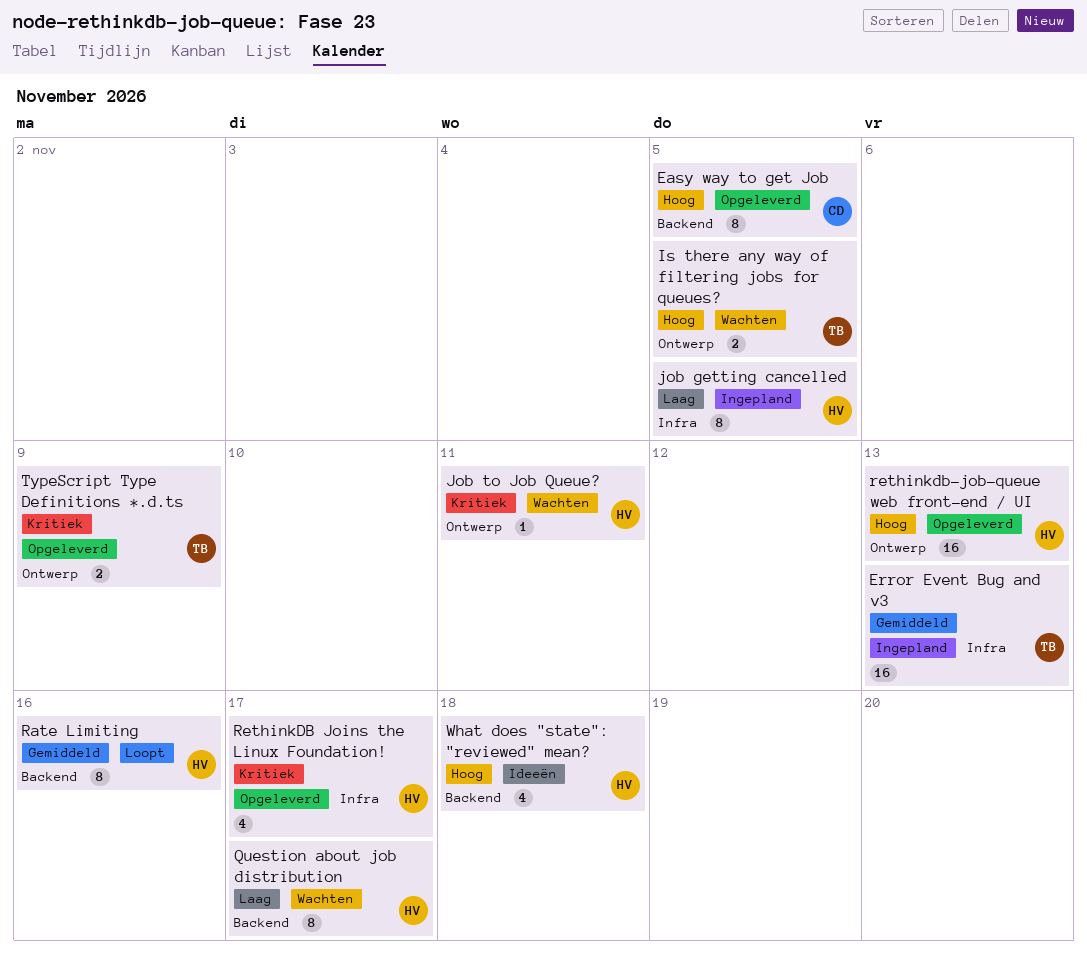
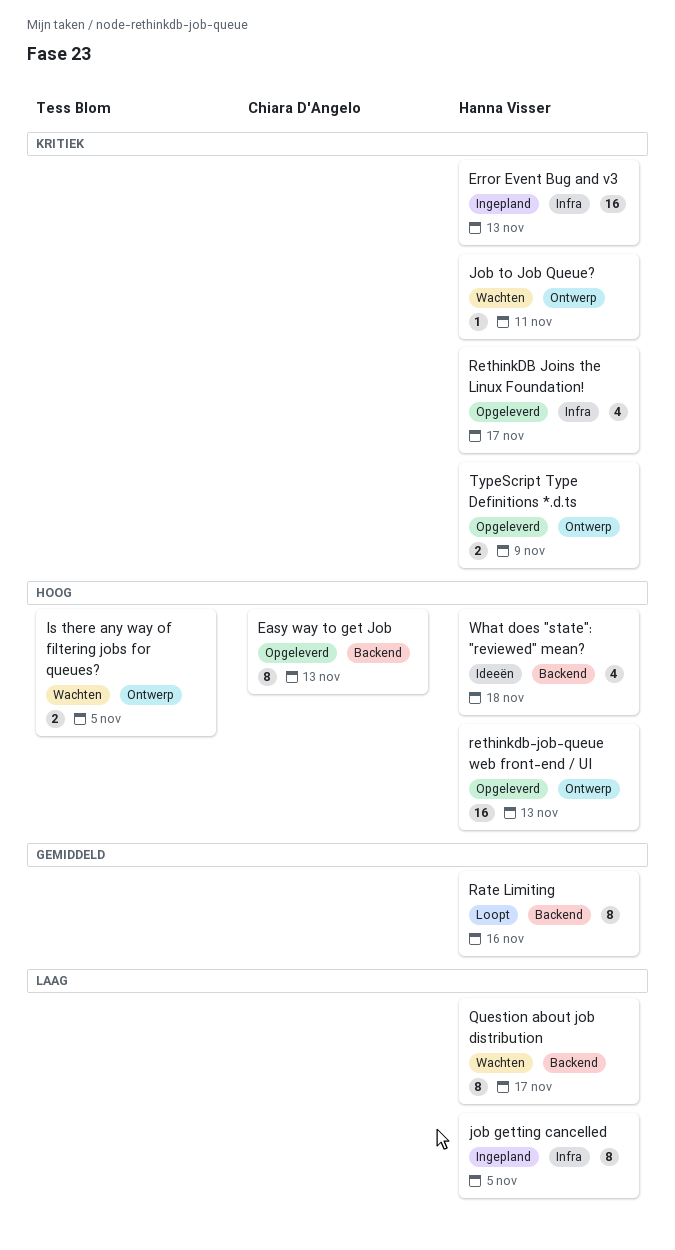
Easy way to get Job, due: Nov 5 -> Nov 13
Error Event Bug and v3, owner: Tess Blom -> Hanna Visser
Error Event Bug and v3, priority: Gemiddeld -> Kritiek
TypeScript Type Definitions *.d.ts, owner: Tess Blom -> Hanna Visser

